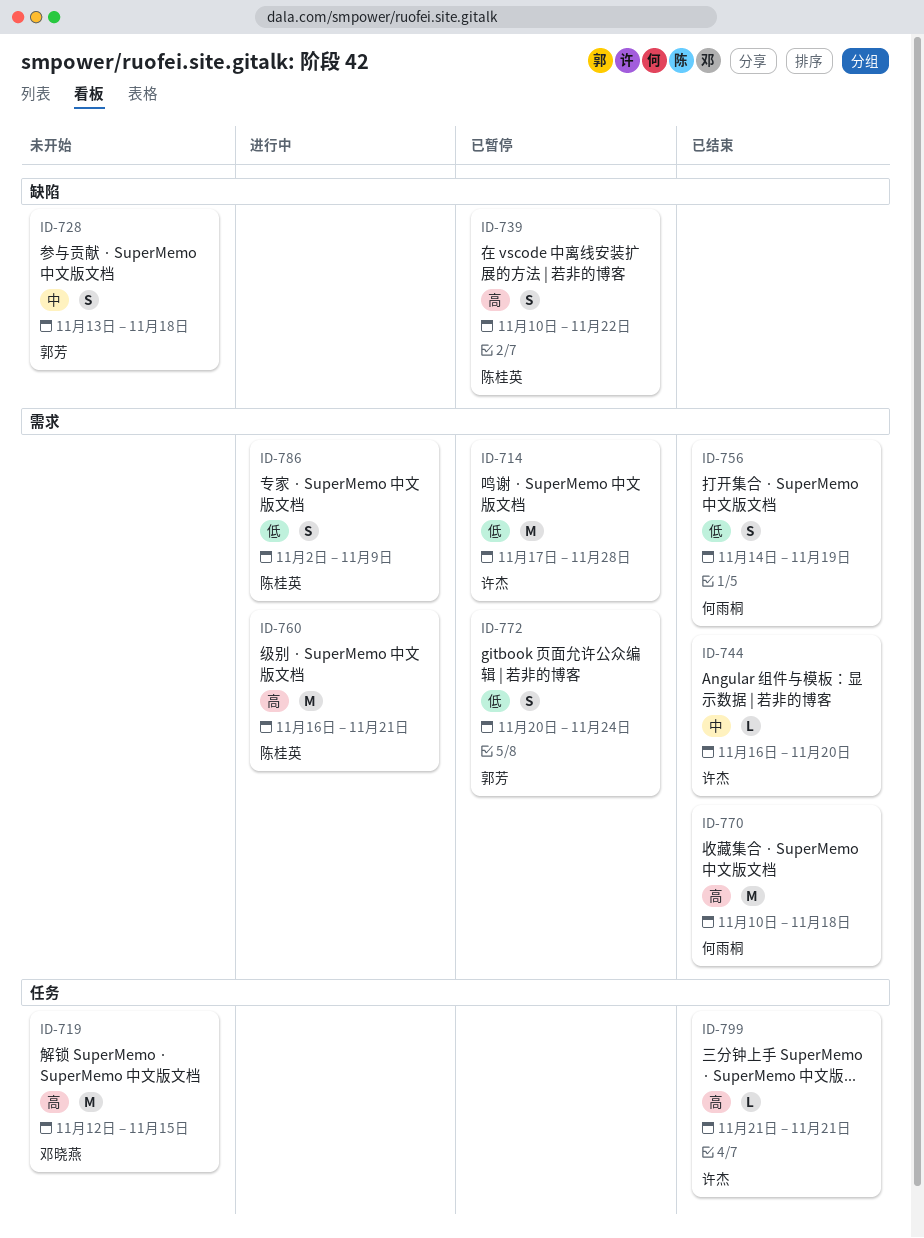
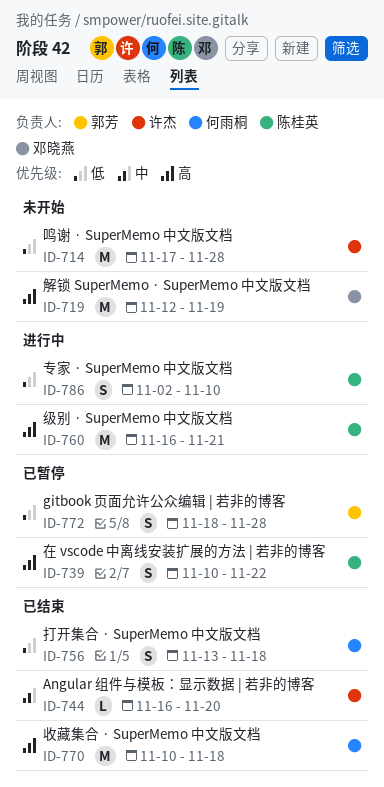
ID-714, status: 已暂停 -> 未开始
ID-719, due: Nov 15 -> Nov 19
ID-728: present -> none
ID-756, start: Nov 14 -> Nov 13
ID-756, due: Nov 19 -> Nov 18
ID-772, start: Nov 20 -> Nov 18
ID-772, due: Nov 24 -> Nov 28
ID-786, due: Nov 9 -> Nov 10
ID-799: present -> none

